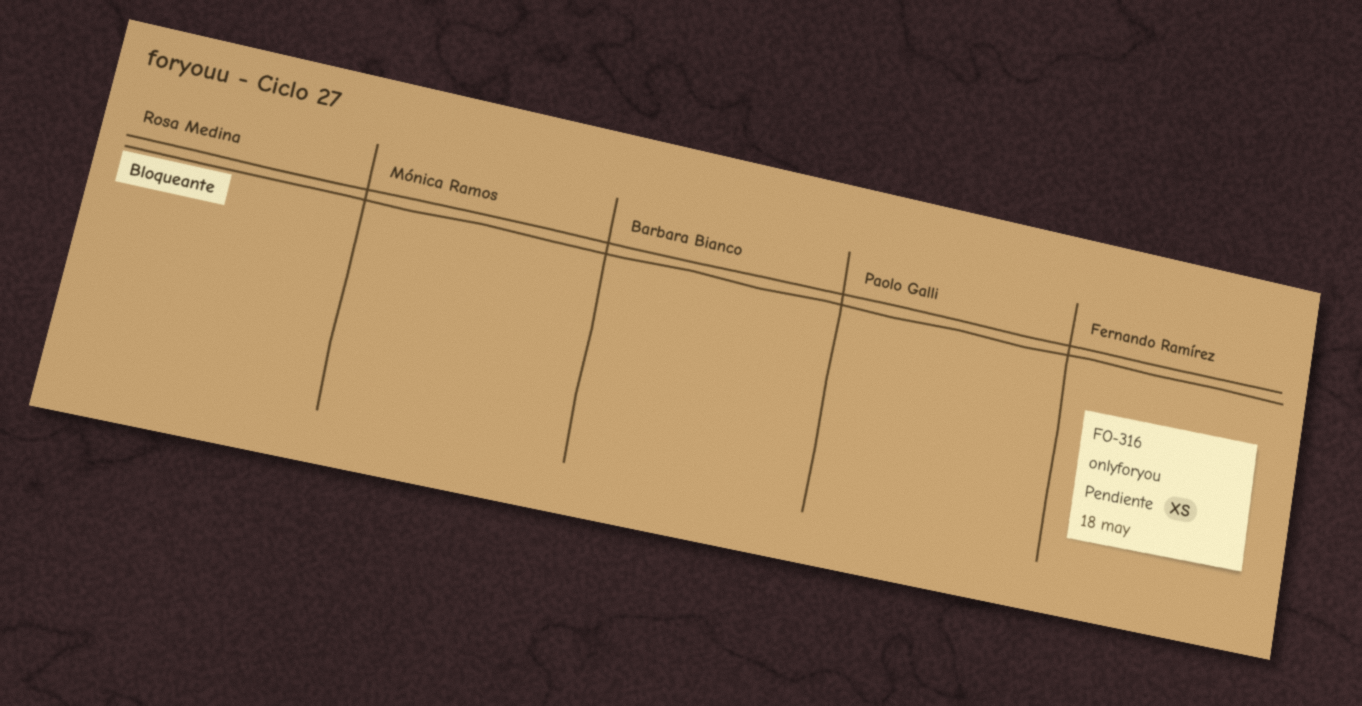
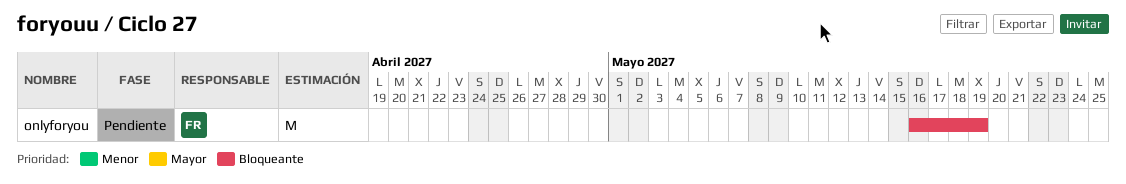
onlyforyou, estimate: XS -> M
onlyforyou, due: May 18 -> May 19

